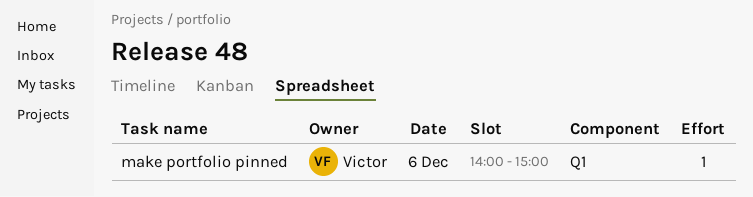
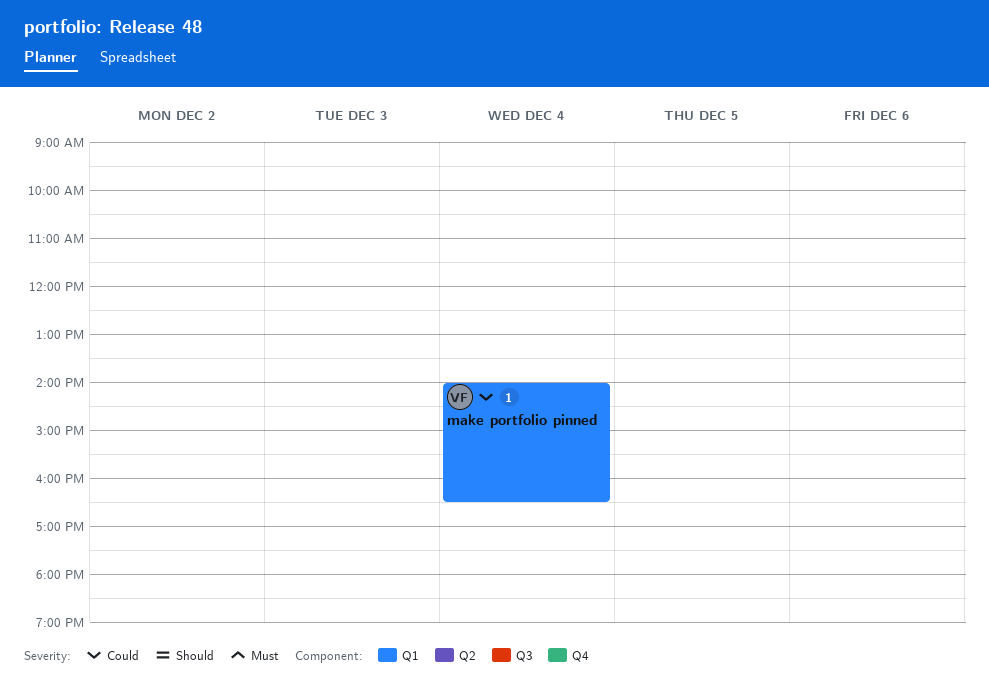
make portfolio pinned, day: Dec 6 -> Dec 4
make portfolio pinned, ends: 15:00 -> 16:30

